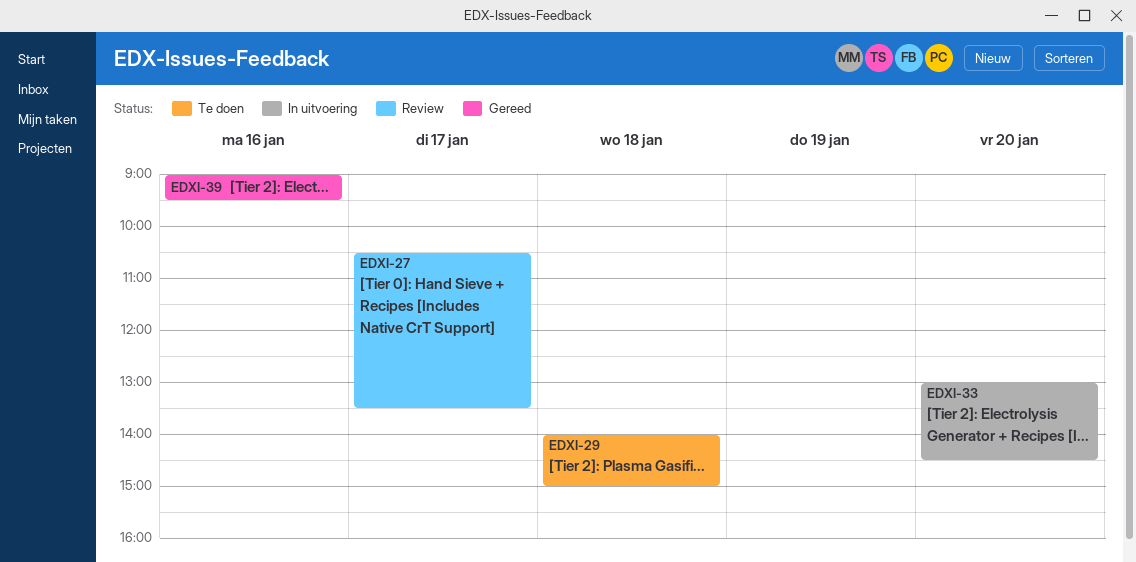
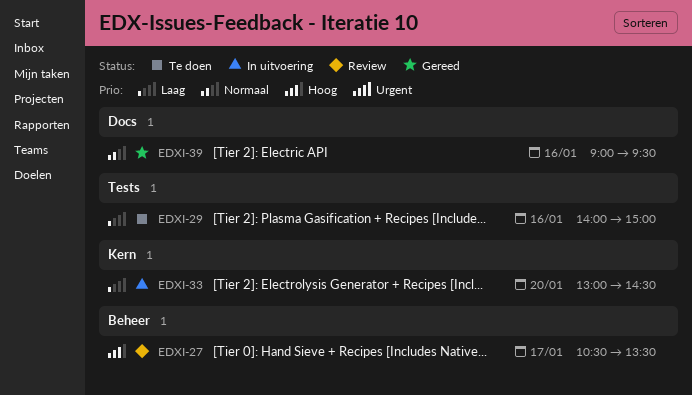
EDXI-29, day: Jan 18 -> Jan 16

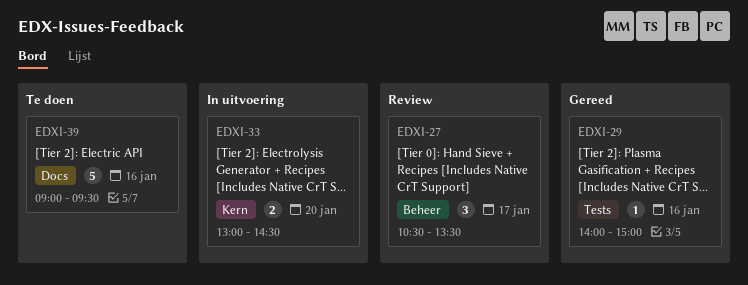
EDXI-29, status: Te doen -> Gereed
EDXI-39, status: Gereed -> Te doen

